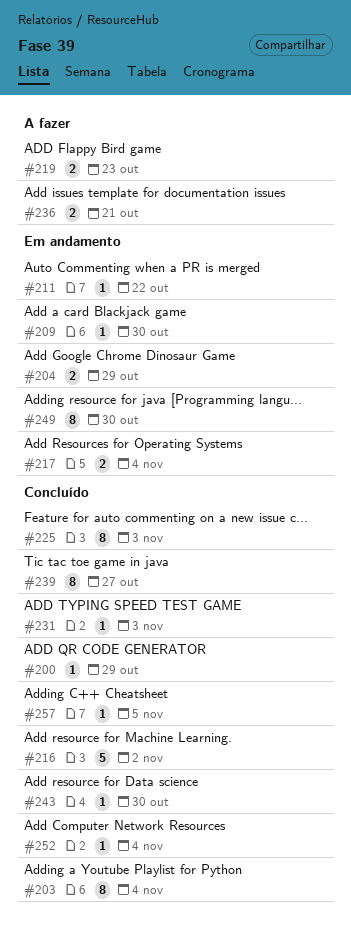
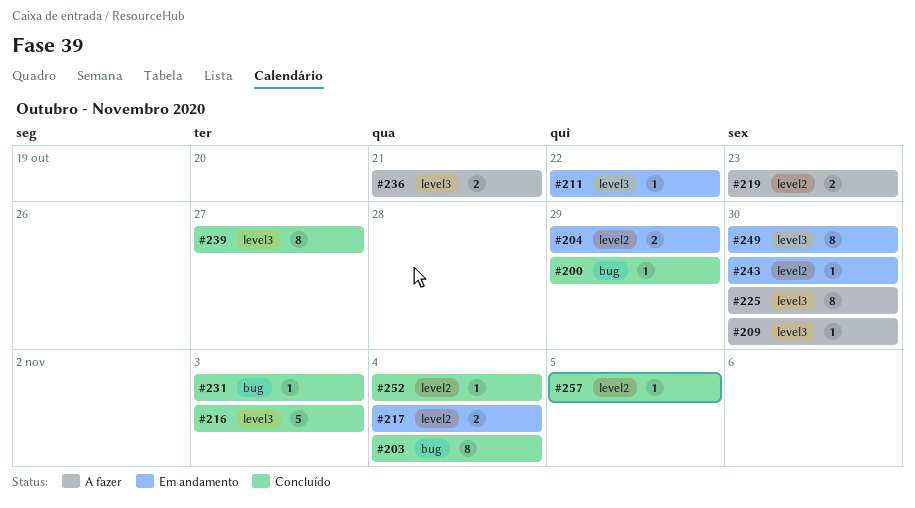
#209, status: Em andamento -> A fazer
#216, due: Nov 2 -> Nov 3
#225, status: Concluído -> A fazer
#225, due: Nov 3 -> Oct 30
#243, status: Concluído -> Em andamento

